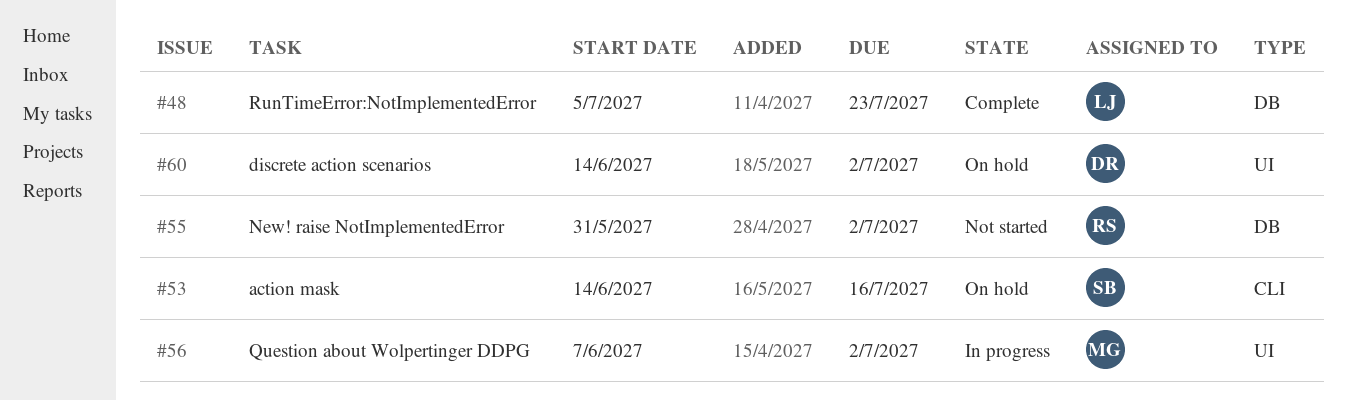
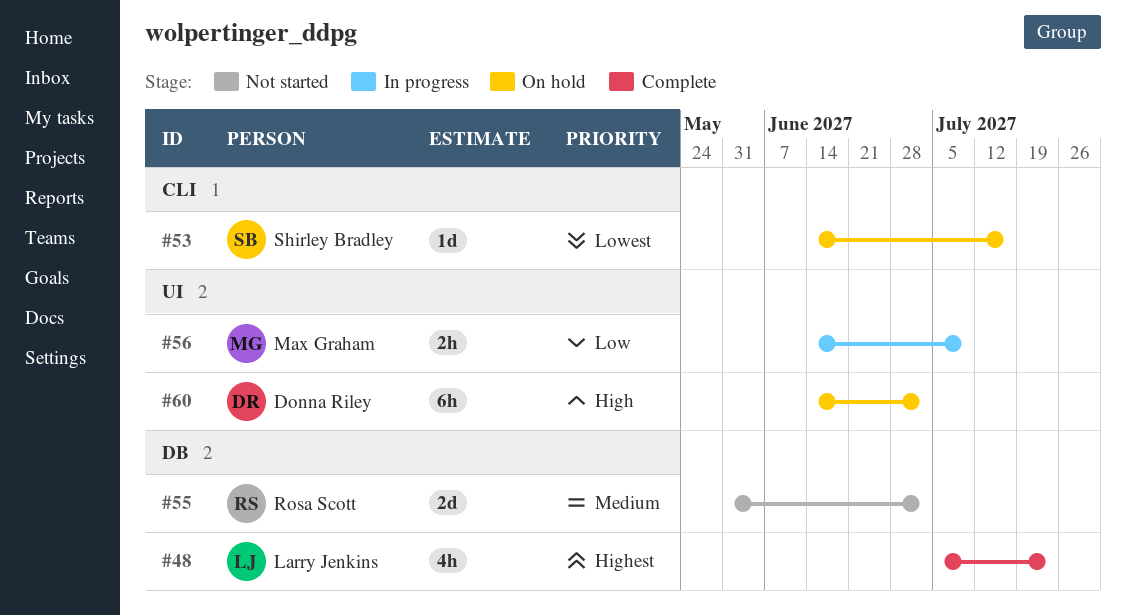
#56, start: Jun 7 -> Jun 14
#56, due: Jul 2 -> Jul 9

